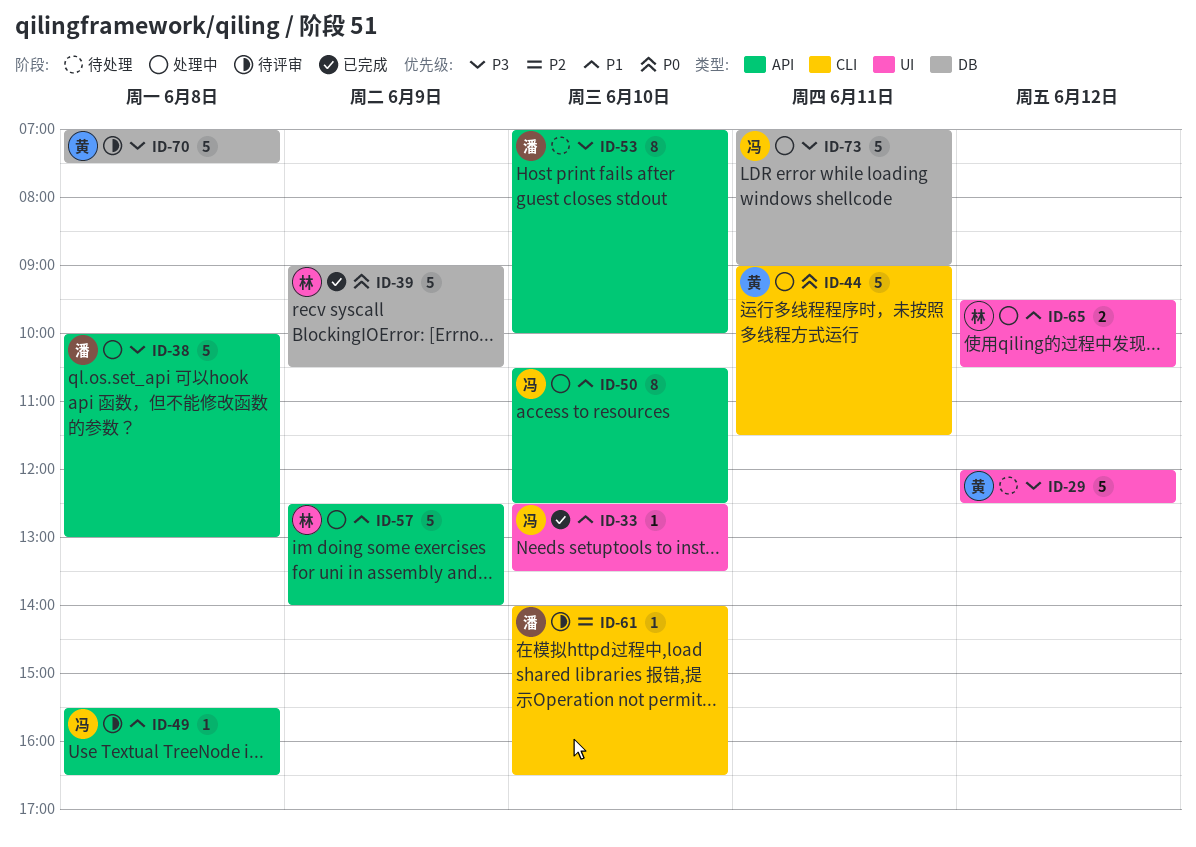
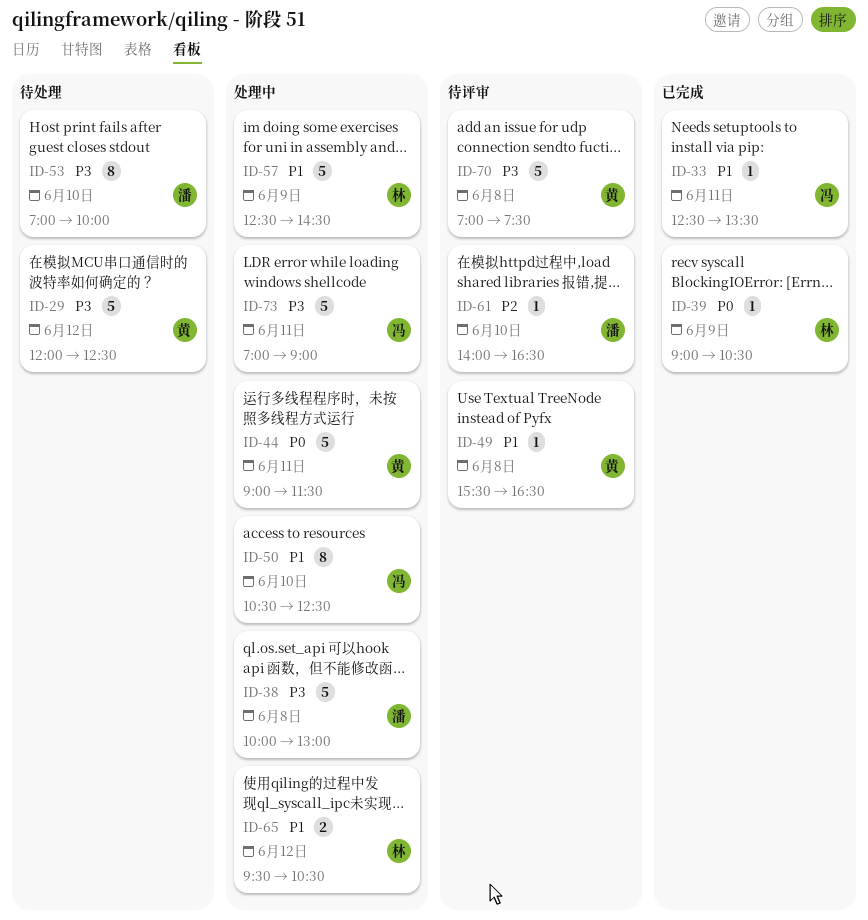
ID-33, day: Jun 10 -> Jun 11
ID-39, estimate: 5 -> 1
ID-49, owner: 冯 -> 黄
ID-57, ends: 14:00 -> 14:30

